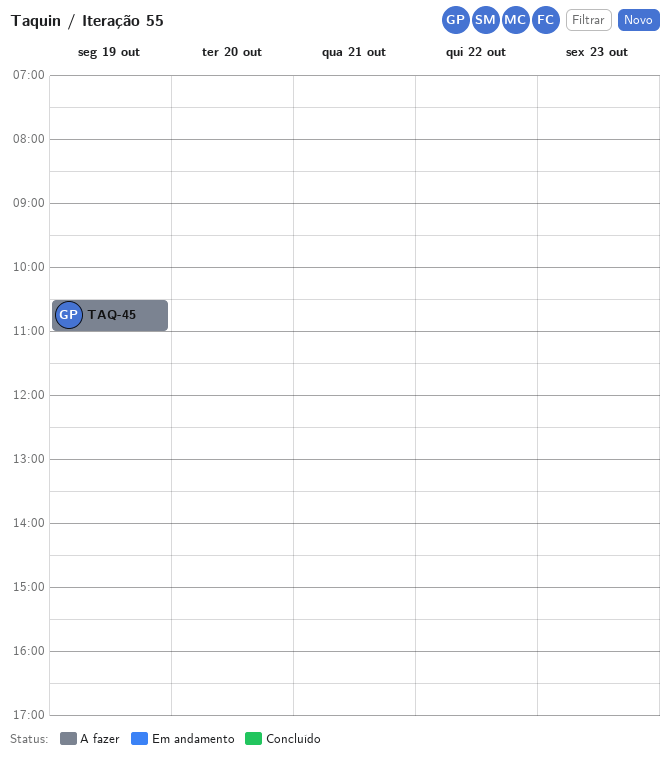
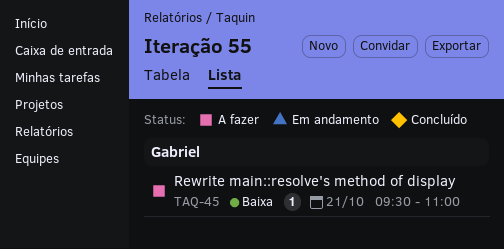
TAQ-45, day: Oct 19 -> Oct 21
TAQ-45, begins: 10:30 -> 09:30

